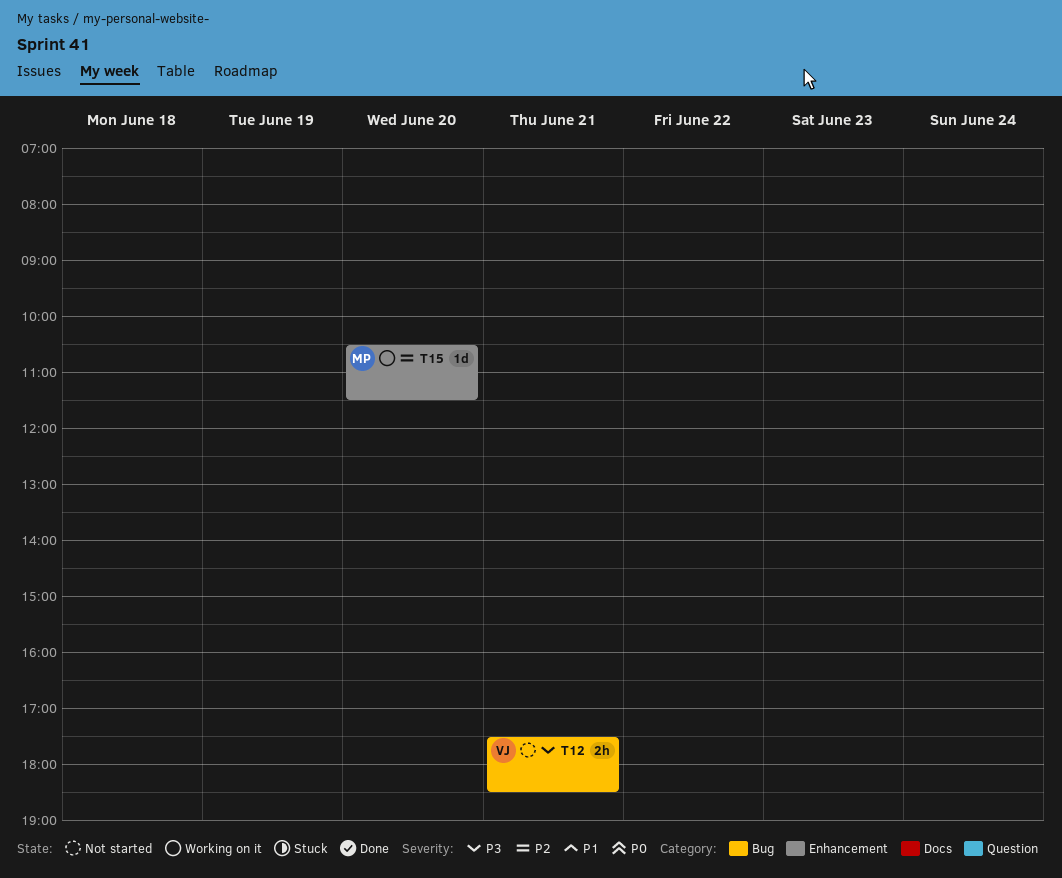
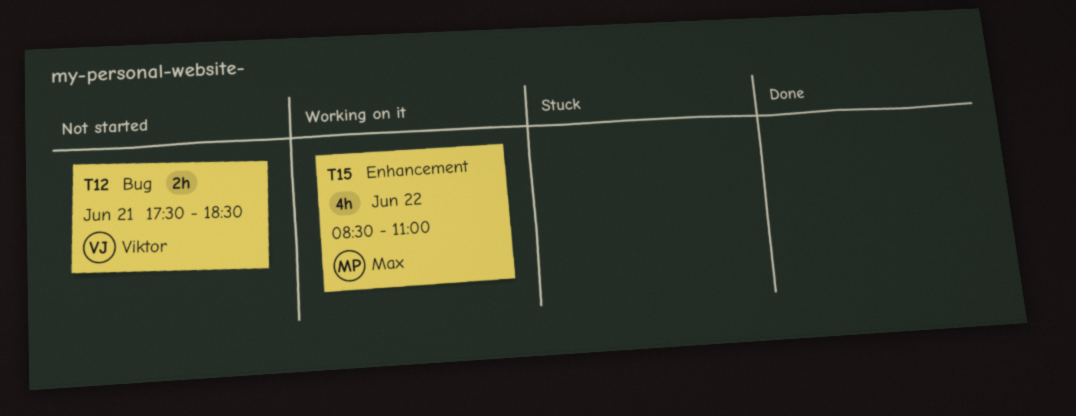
T15, estimate: 1d -> 4h
T15, day: Jun 20 -> Jun 22
T15, begins: 10:30 -> 08:30
T15, ends: 11:30 -> 11:00

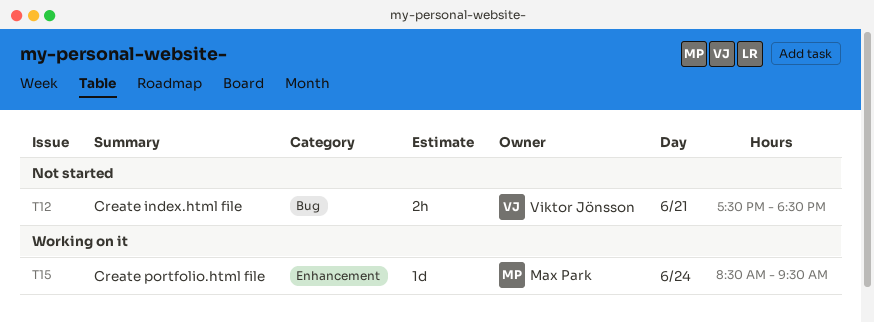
T15, estimate: 4h -> 1d
T15, day: Jun 22 -> Jun 24
T15, ends: 11:00 -> 09:30

